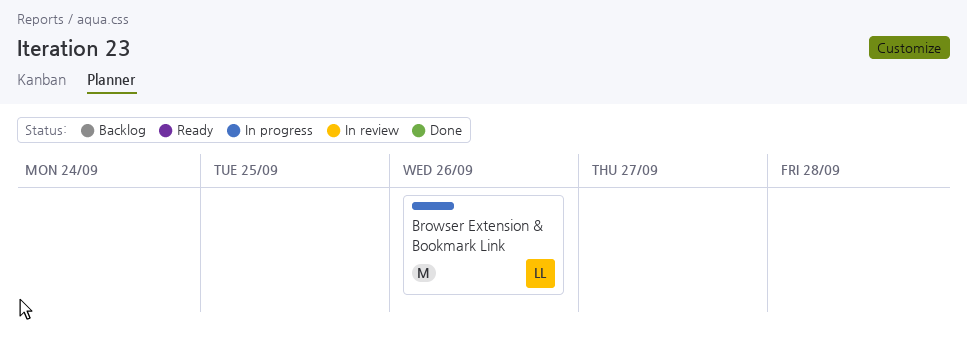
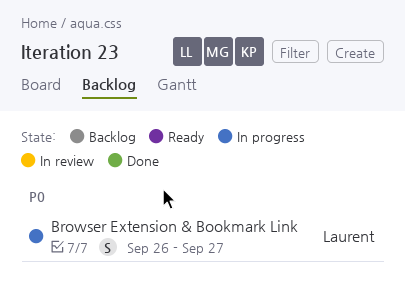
Browser Extension & Bookmark Link, estimate: M -> S
Browser Extension & Bookmark Link, due: Sep 26 -> Sep 27

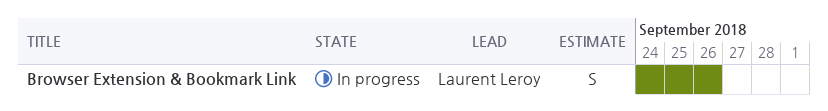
Browser Extension & Bookmark Link, start: Sep 26 -> Sep 24
Browser Extension & Bookmark Link, due: Sep 27 -> Sep 26

